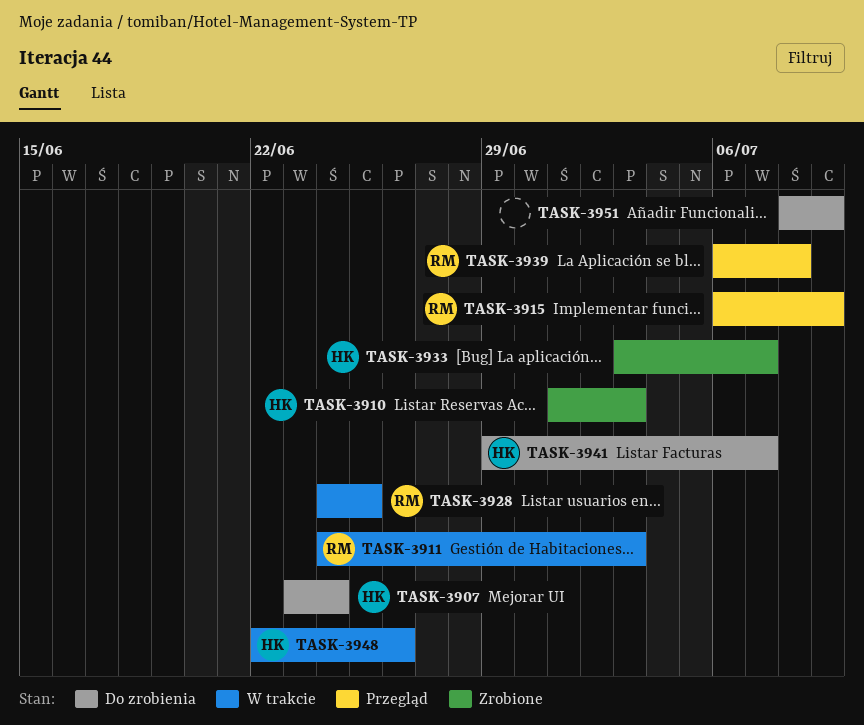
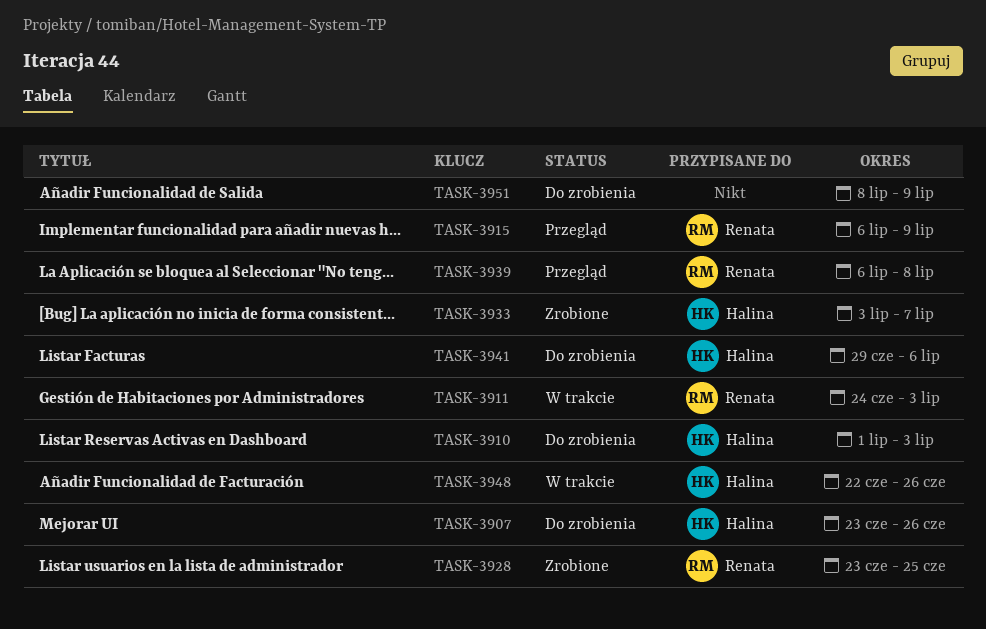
TASK-3907, due: Jun 24 -> Jun 26
TASK-3910, status: Zrobione -> Do zrobienia
TASK-3928, status: W trakcie -> Zrobione
TASK-3928, start: Jun 24 -> Jun 23
TASK-3941, due: Jul 7 -> Jul 6

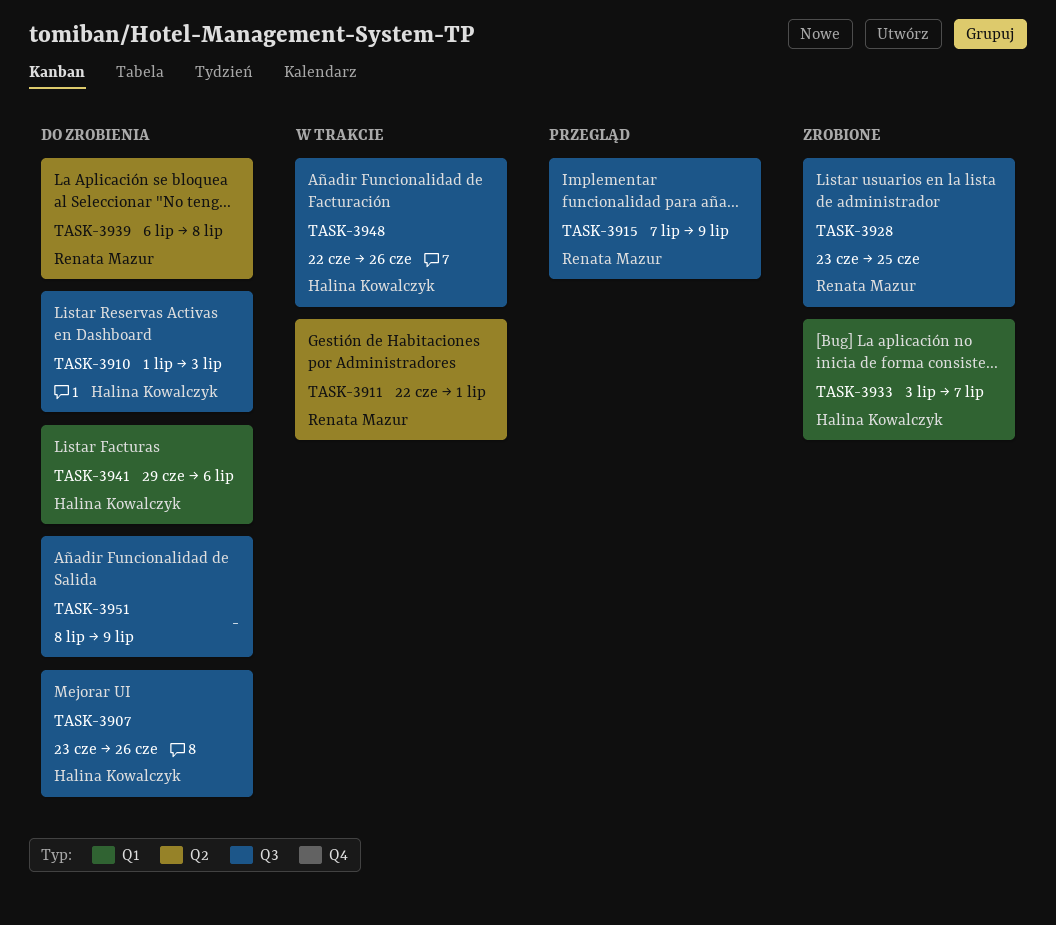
TASK-3911, start: Jun 24 -> Jun 22
TASK-3911, due: Jul 3 -> Jul 1
TASK-3915, start: Jul 6 -> Jul 7
TASK-3939, status: Przegląd -> Do zrobienia

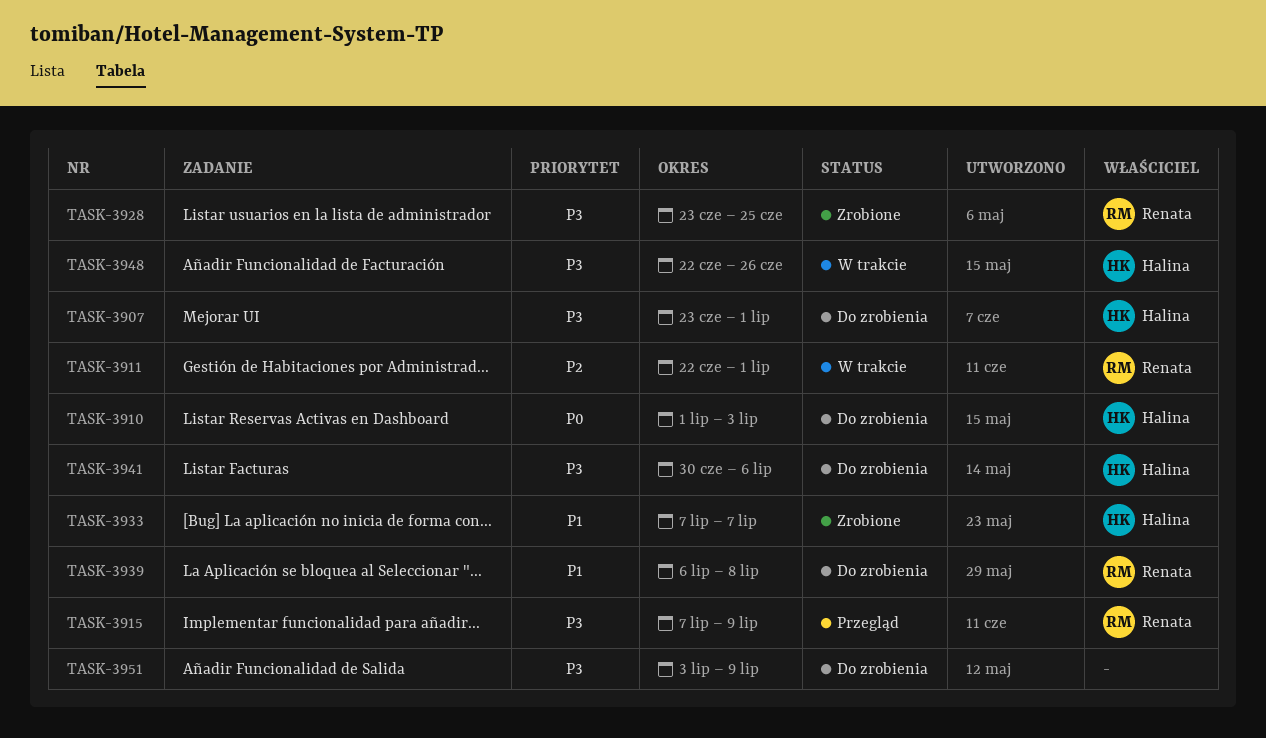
TASK-3907, due: Jun 26 -> Jul 1
TASK-3933, start: Jul 3 -> Jul 7
TASK-3941, start: Jun 29 -> Jun 30
TASK-3951, start: Jul 8 -> Jul 3

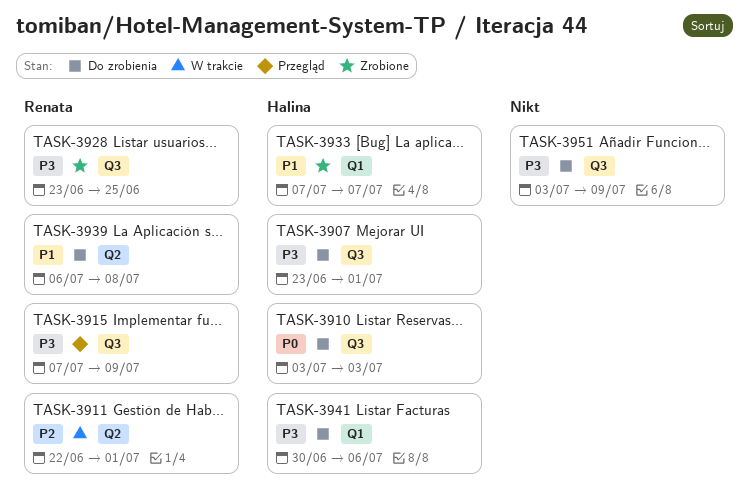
TASK-3910, start: Jul 1 -> Jul 3
TASK-3948: present -> none

